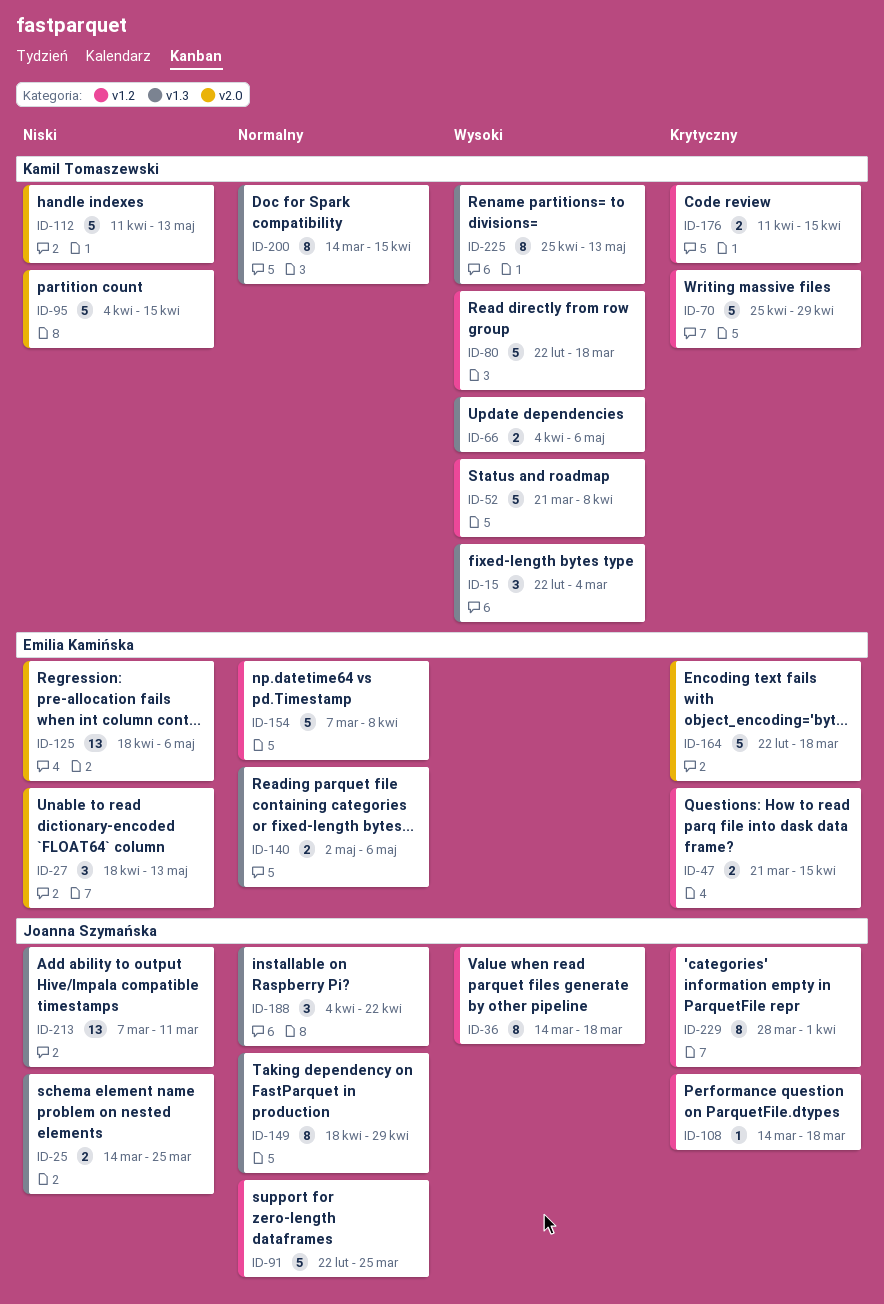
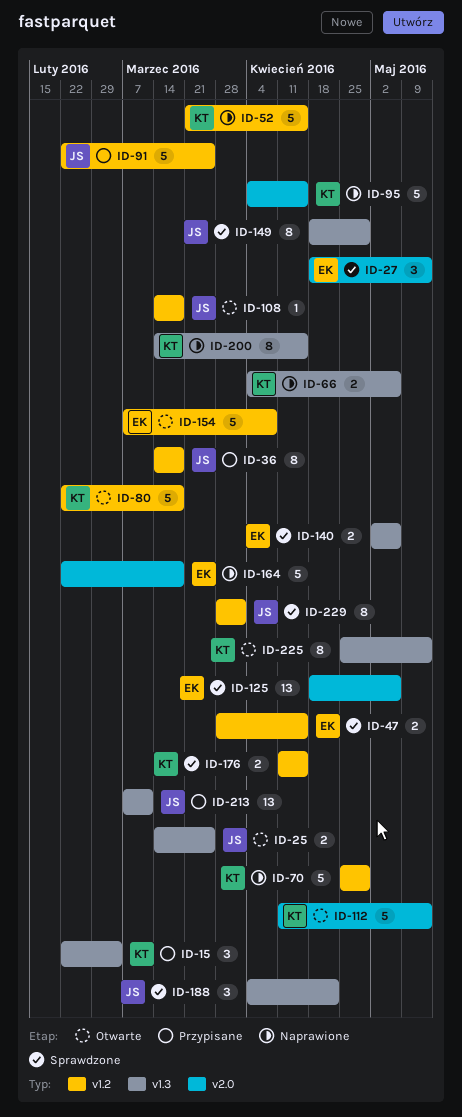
ID-47, start: Mar 21 -> Mar 28
ID-52, due: Apr 8 -> Apr 15

